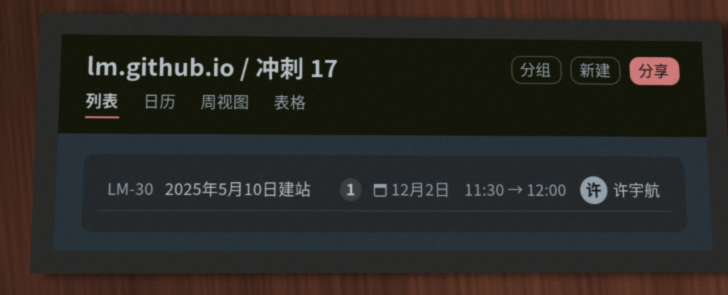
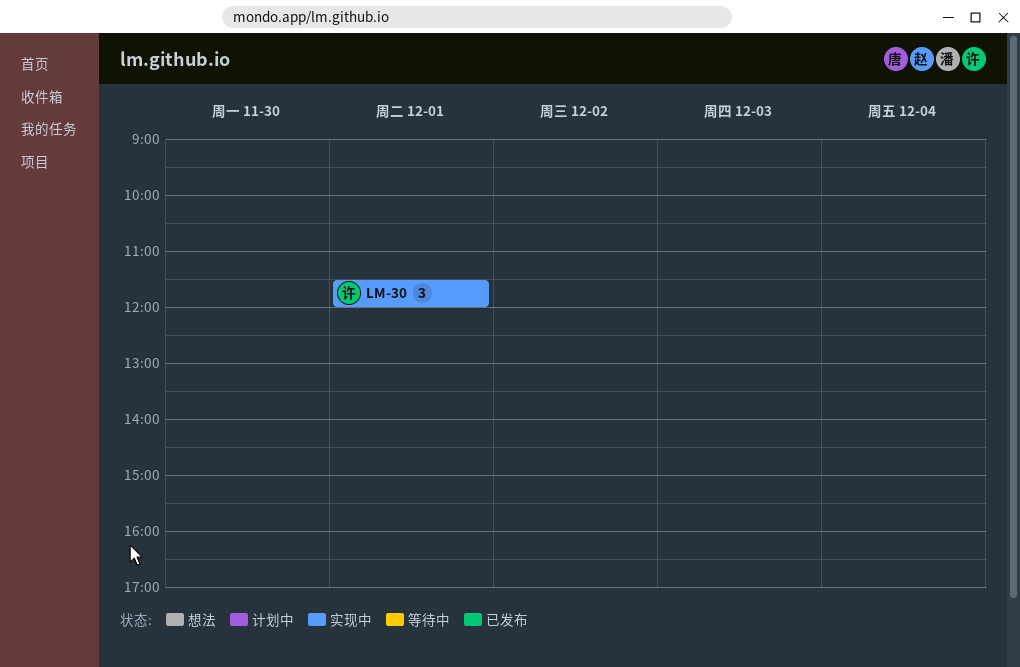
LM-30, estimate: 1 -> 3
LM-30, day: Dec 2 -> Dec 1

